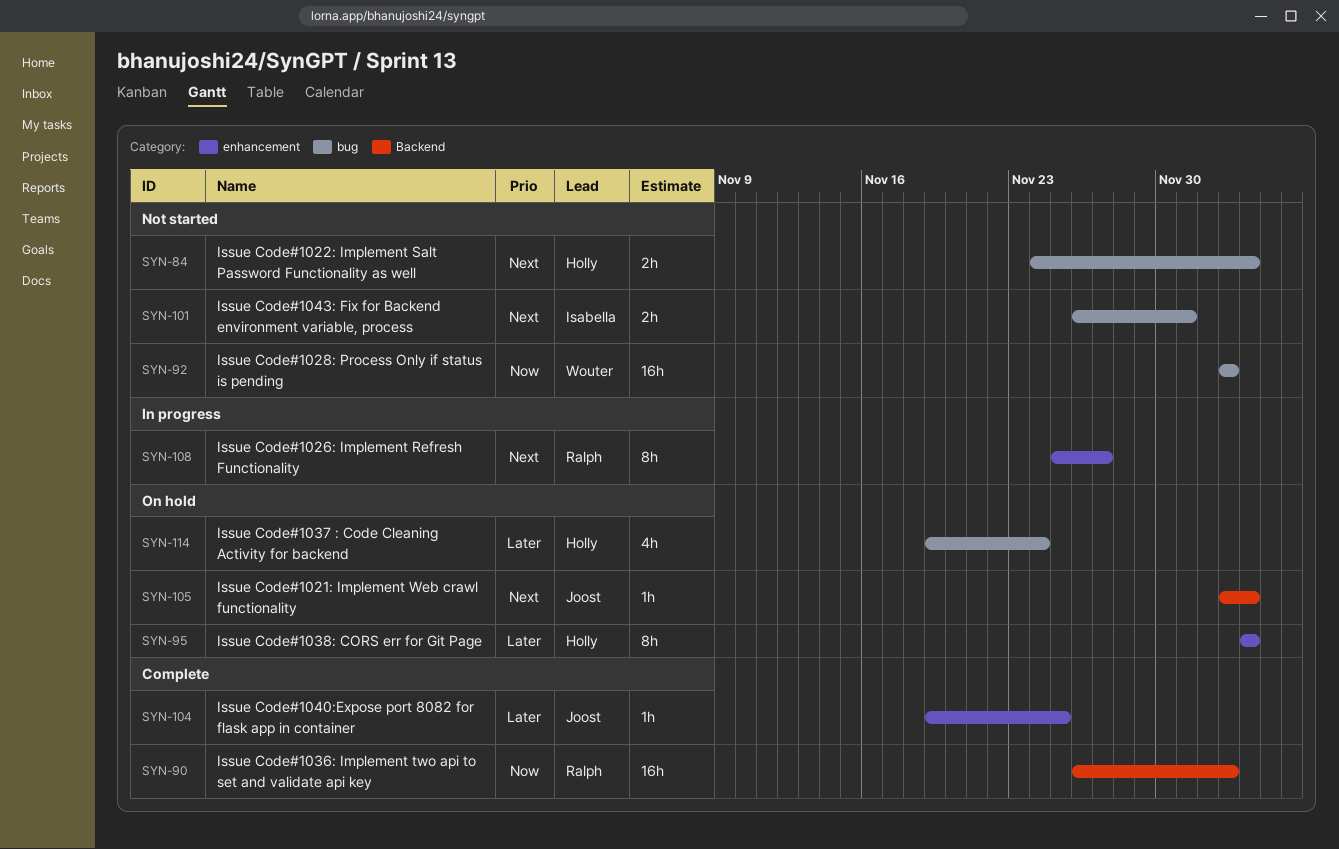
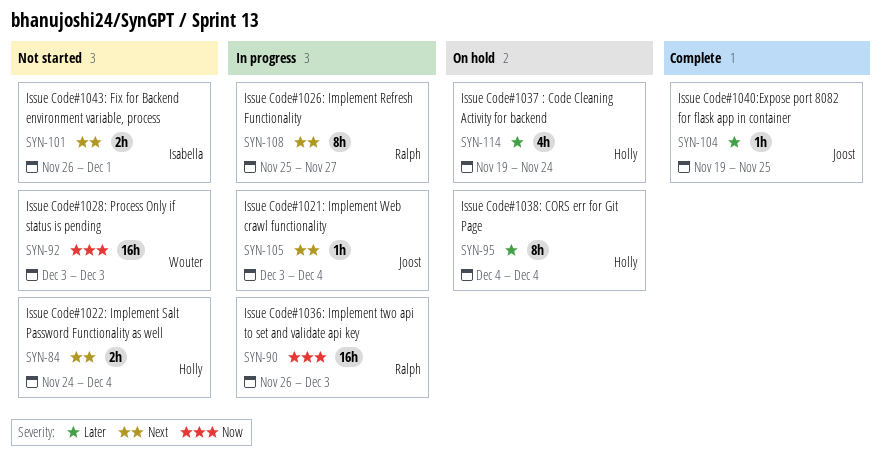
SYN-90, status: Complete -> In progress
SYN-105, status: On hold -> In progress

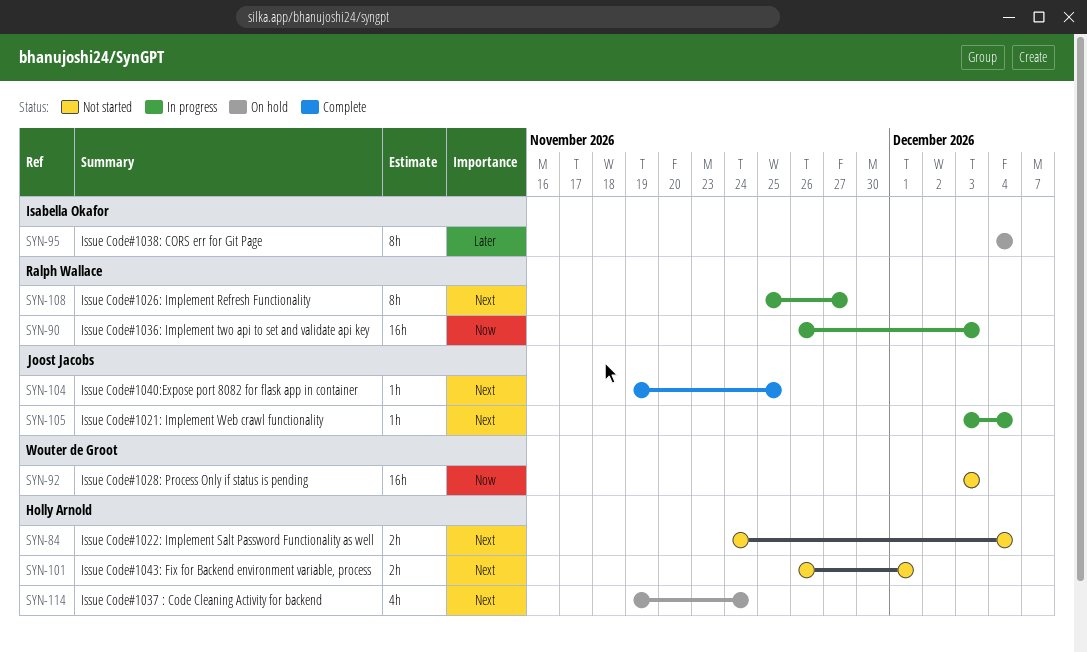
SYN-95, owner: Holly Arnold -> Isabella Okafor
SYN-101, owner: Isabella Okafor -> Holly Arnold
SYN-104, priority: Later -> Next
SYN-114, priority: Later -> Next

